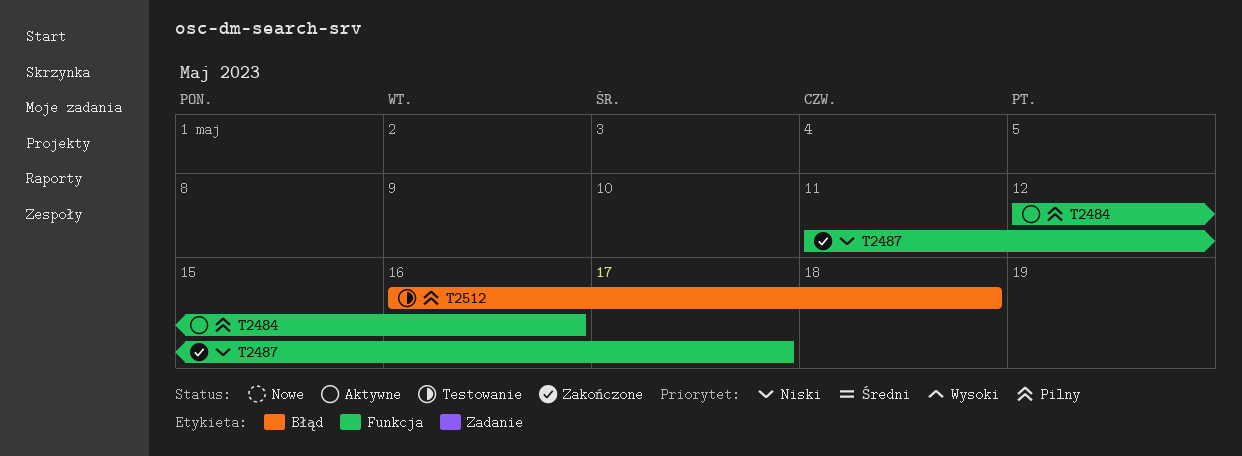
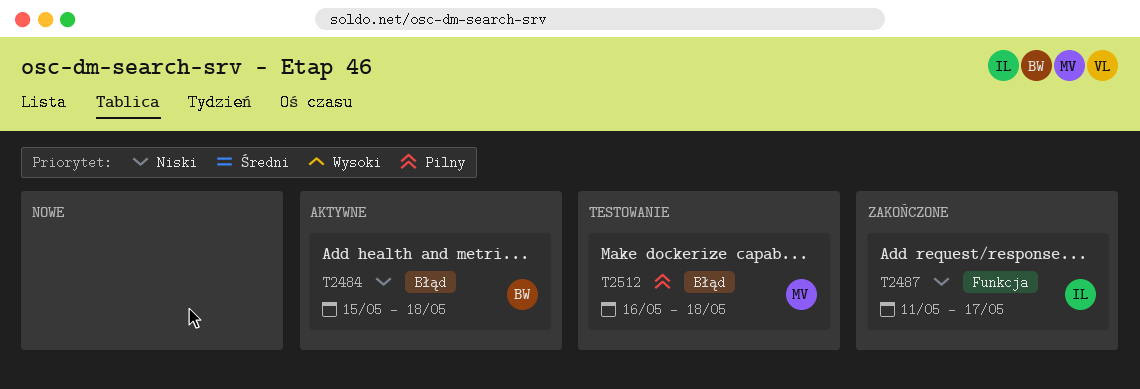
T2484, priority: Pilny -> Niski
T2484, label: Funkcja -> Błąd
T2484, start: May 12 -> May 15
T2484, due: May 16 -> May 18

